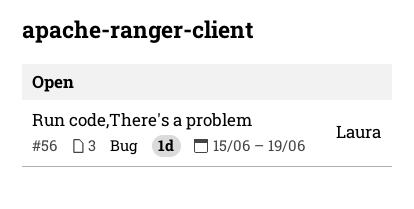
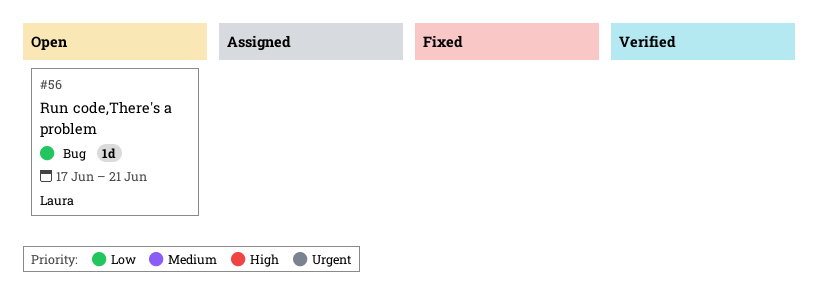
#56, start: Jun 15 -> Jun 17
#56, due: Jun 19 -> Jun 21

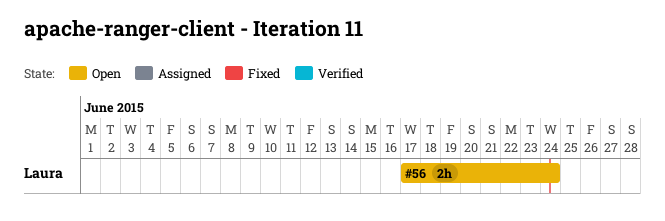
#56, estimate: 1d -> 2h
#56, due: Jun 21 -> Jun 24

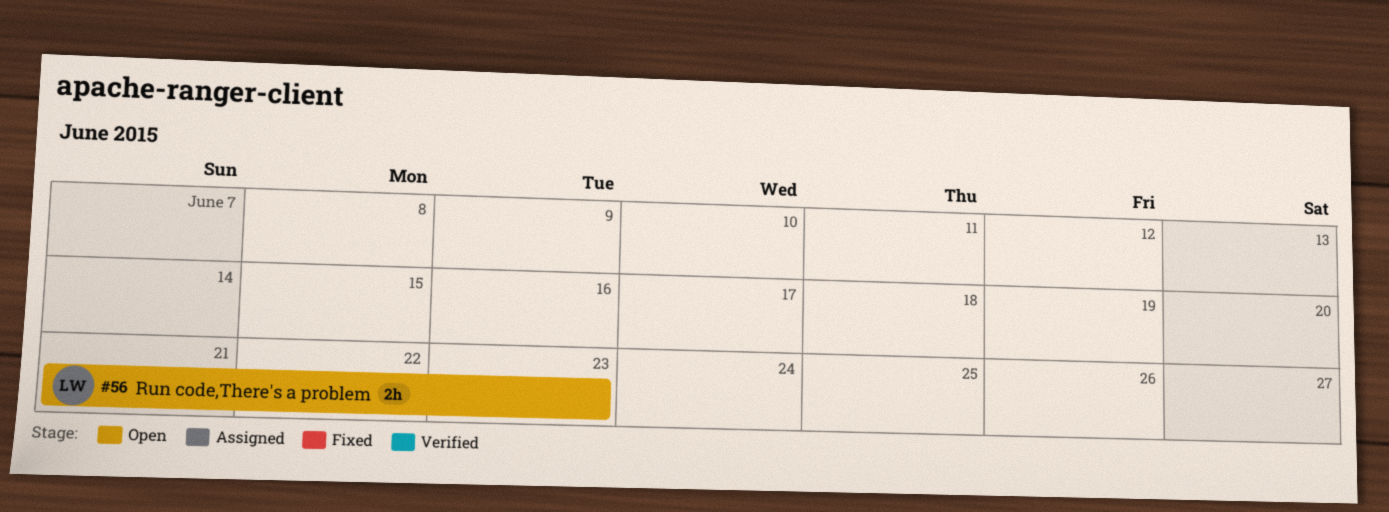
#56, start: Jun 17 -> Jun 21
#56, due: Jun 24 -> Jun 23

